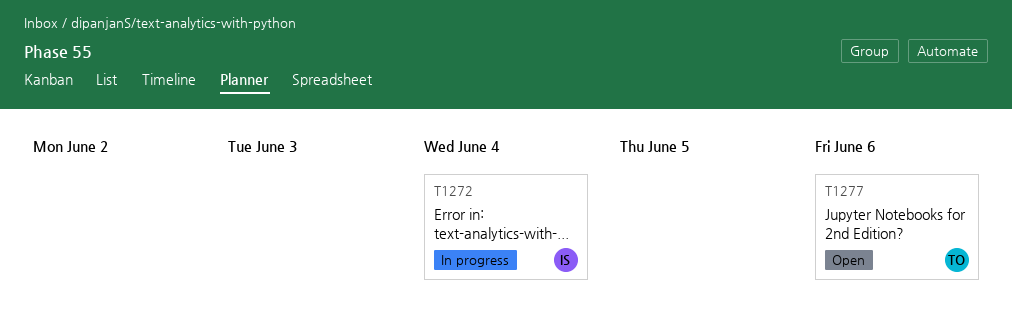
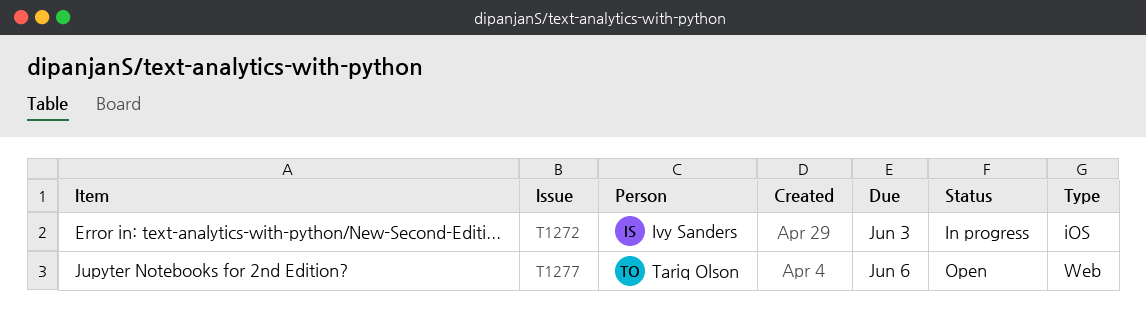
T1272, due: Jun 4 -> Jun 3

